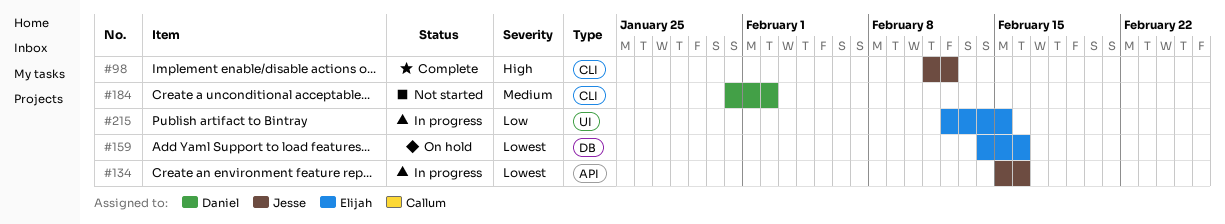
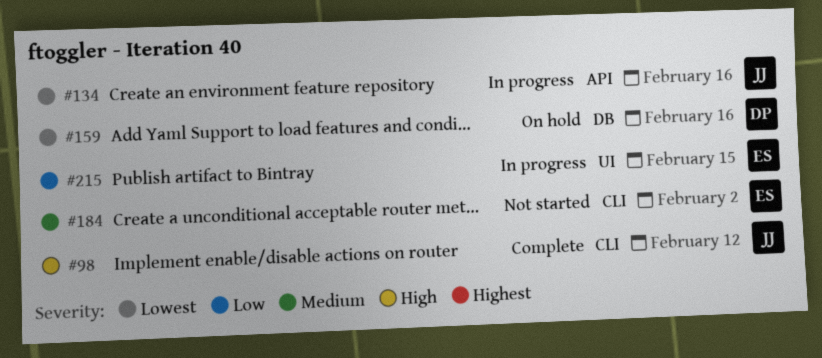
#159, owner: Elijah -> Daniel
#184, owner: Daniel -> Elijah

